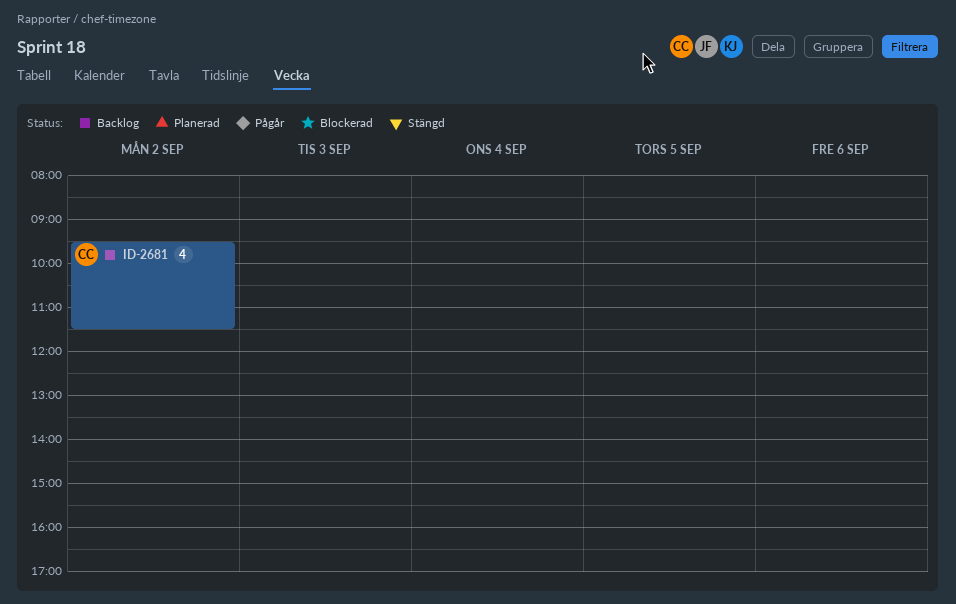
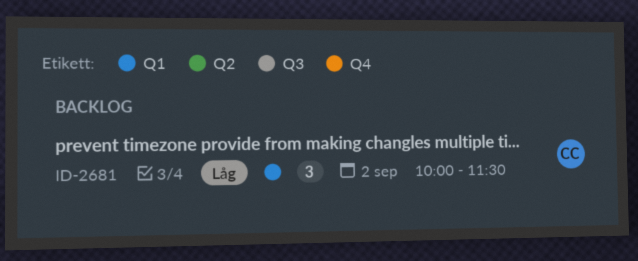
ID-2681, estimate: 4 -> 3
ID-2681, begins: 09:30 -> 10:00

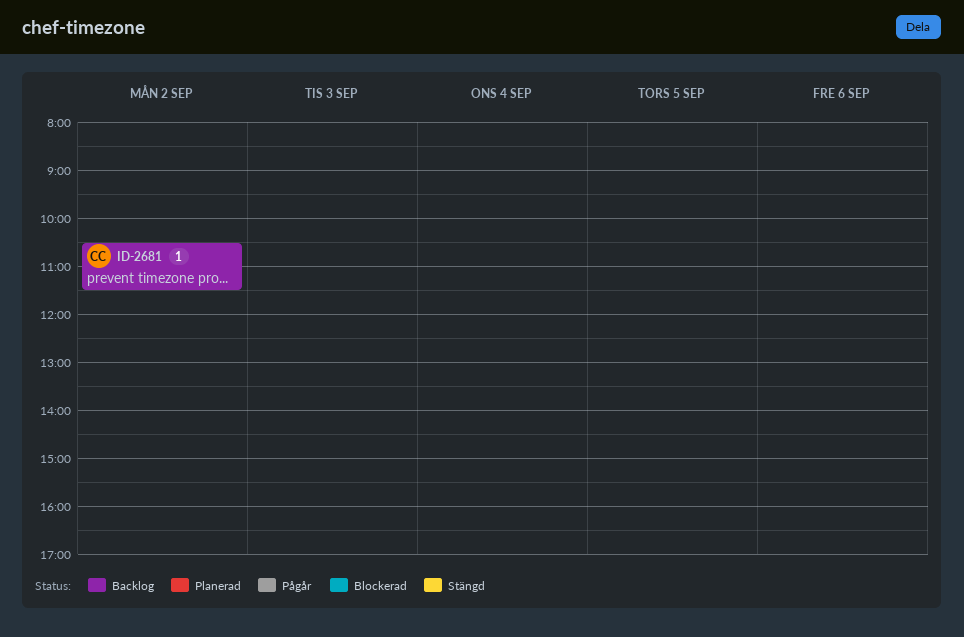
ID-2681, estimate: 3 -> 1
ID-2681, begins: 10:00 -> 10:30

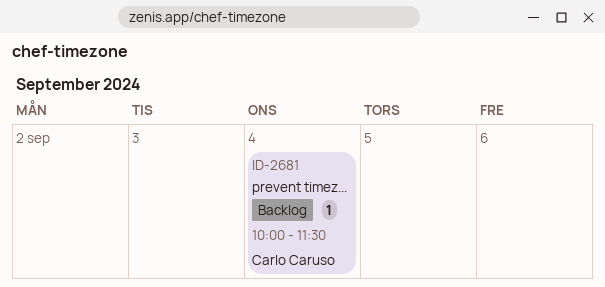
ID-2681, day: Sep 2 -> Sep 4
ID-2681, begins: 10:30 -> 10:00

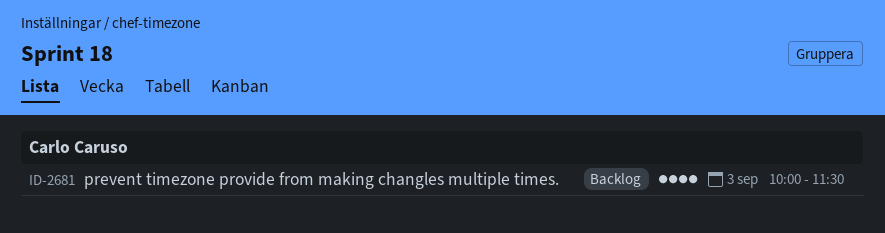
ID-2681, estimate: 1 -> 4
ID-2681, day: Sep 4 -> Sep 3

